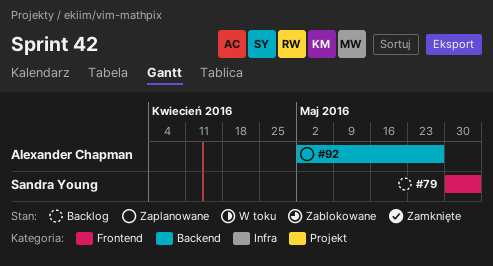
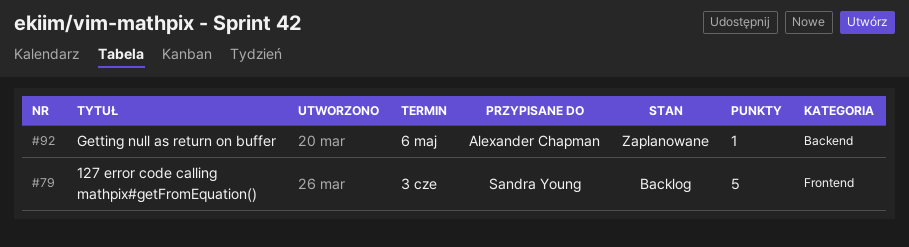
#92, due: May 27 -> May 6

